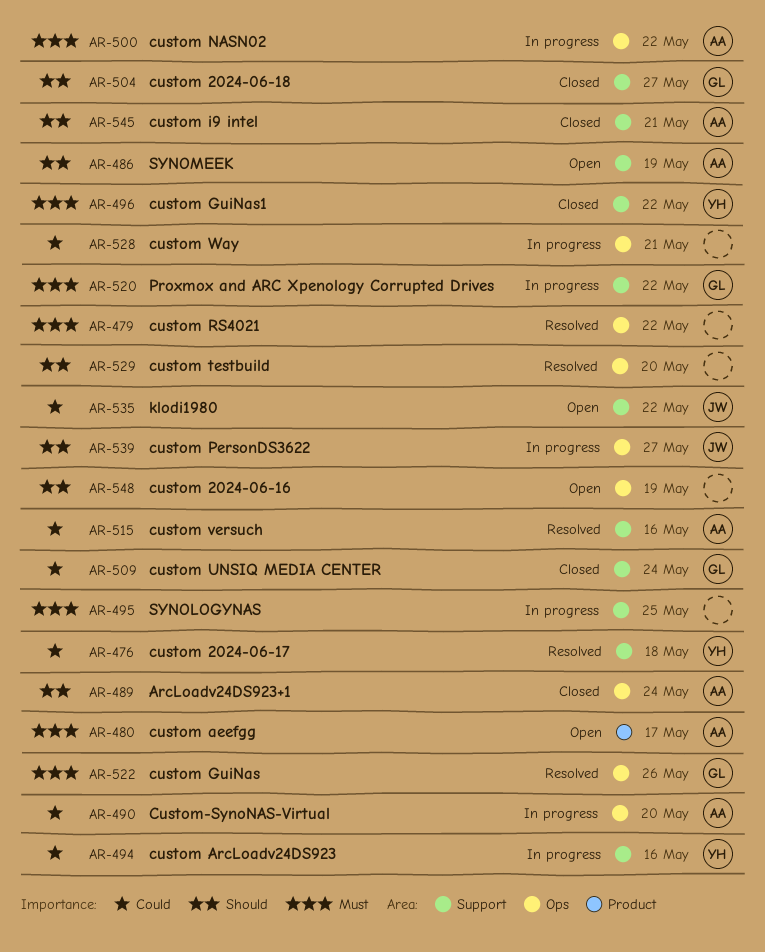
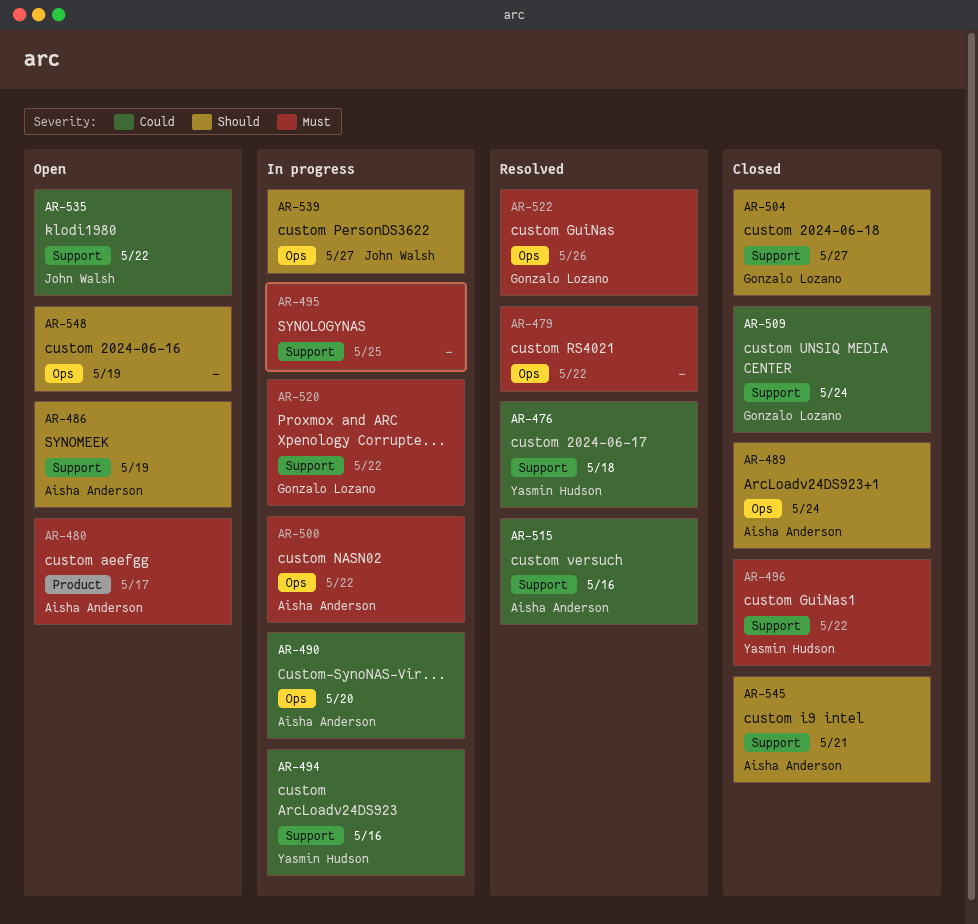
AR-528: present -> none
AR-529: present -> none

